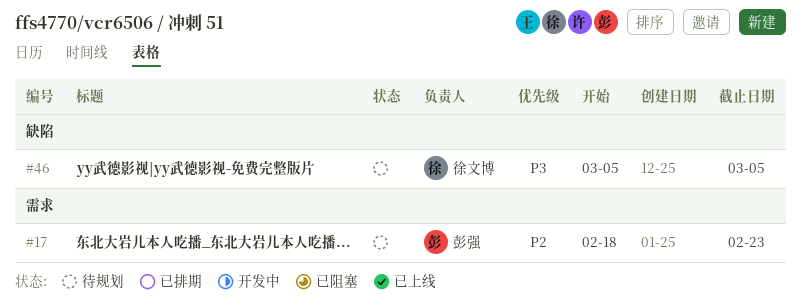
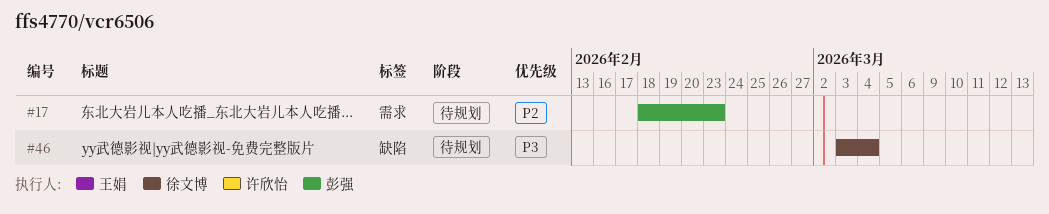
#46, start: Mar 5 -> Mar 3
#46, due: Mar 5 -> Mar 4

